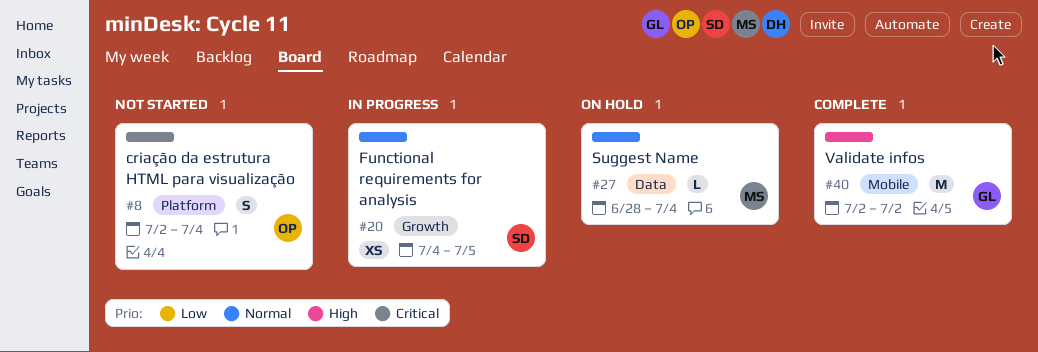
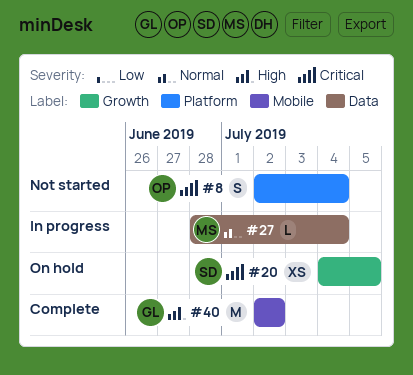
#20, status: In progress -> On hold
#20, priority: Normal -> Critical
#27, status: On hold -> In progress

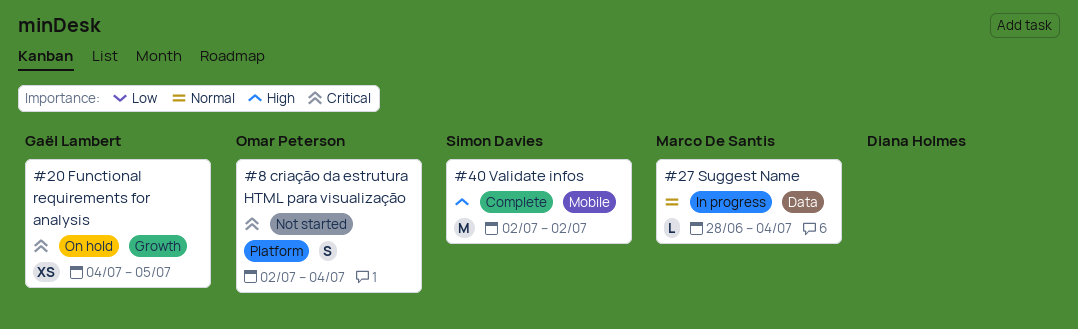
#20, owner: Simon Davies -> Gaël Lambert
#40, owner: Gaël Lambert -> Simon Davies

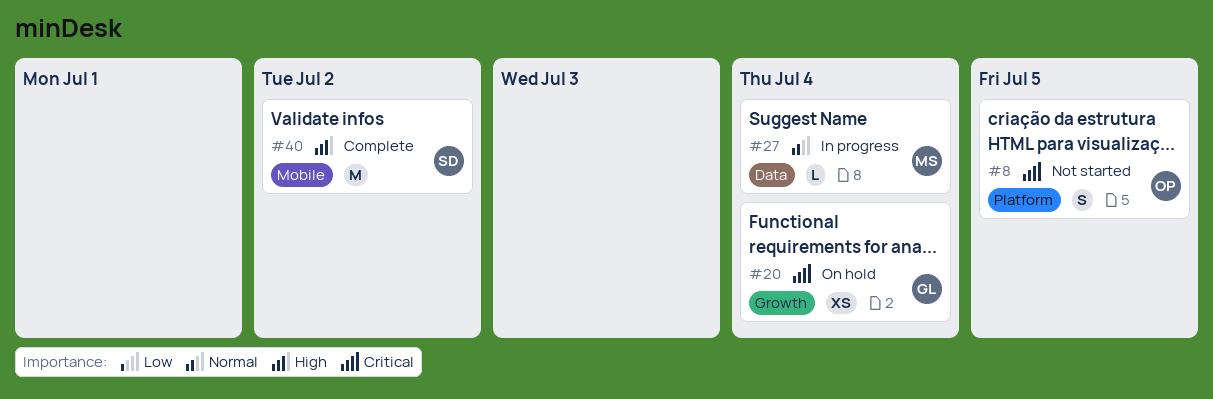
#8, due: Jul 4 -> Jul 5
#20, due: Jul 5 -> Jul 4

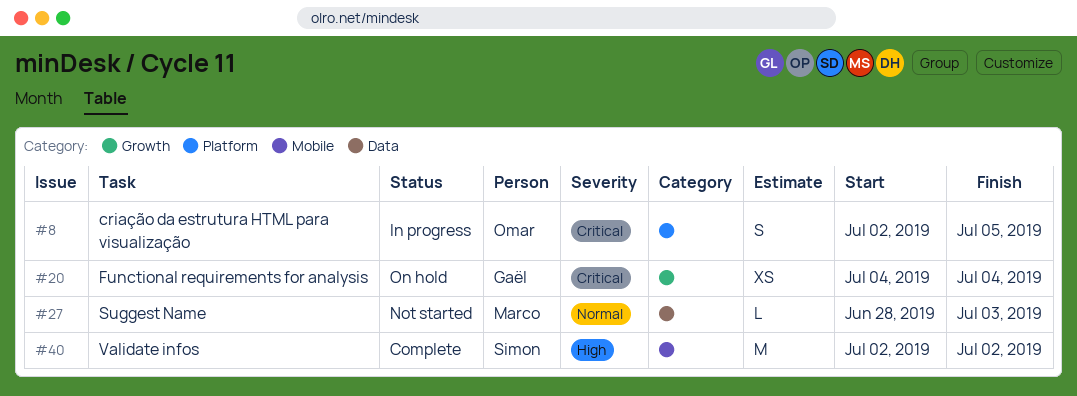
#8, status: Not started -> In progress
#27, status: In progress -> Not started
#27, due: Jul 4 -> Jul 3

